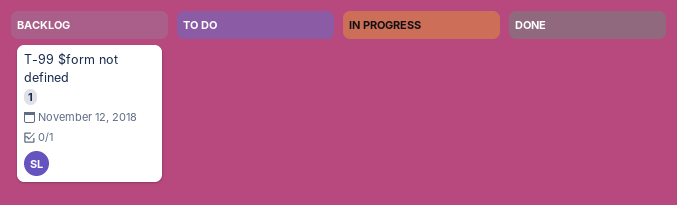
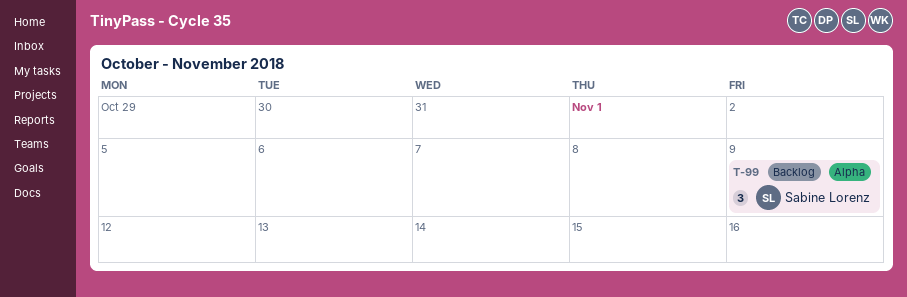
T-99, estimate: 1 -> 3
T-99, due: Nov 12 -> Nov 9

